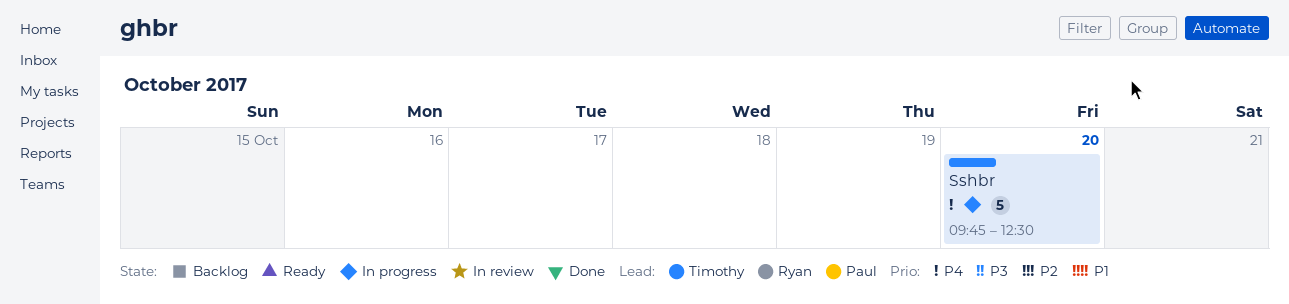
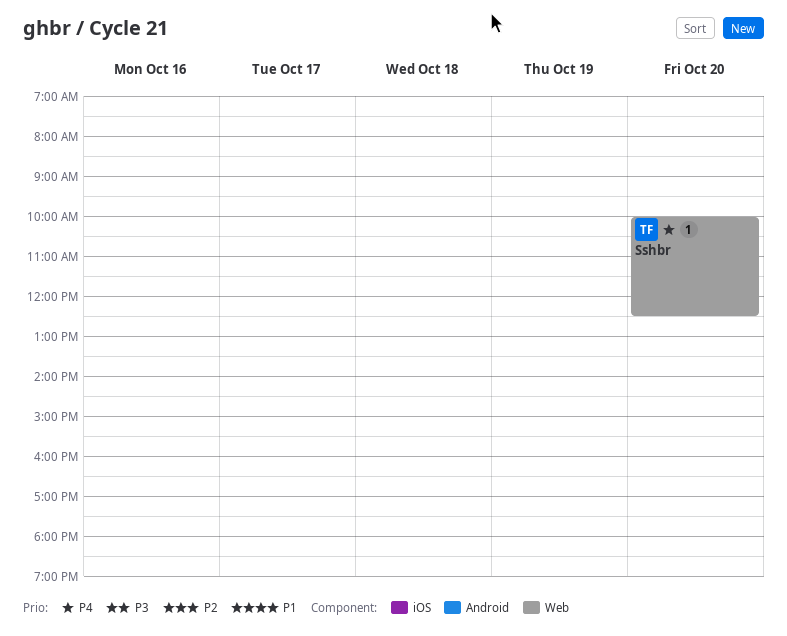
Sshbr, estimate: 5 -> 1
Sshbr, begins: 09:45 -> 10:00

